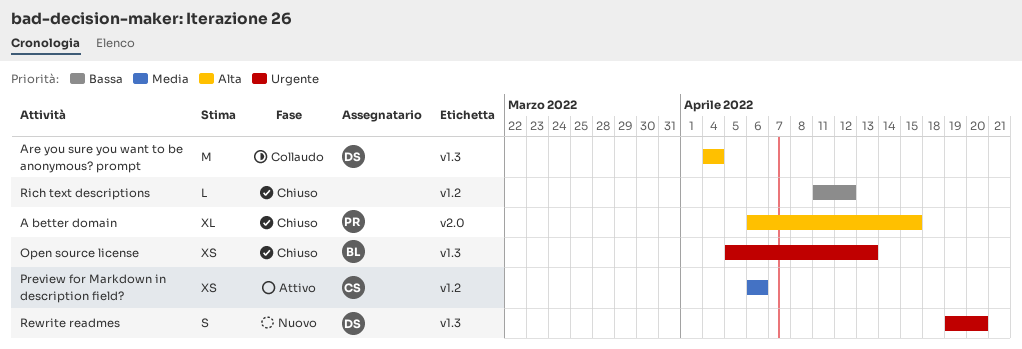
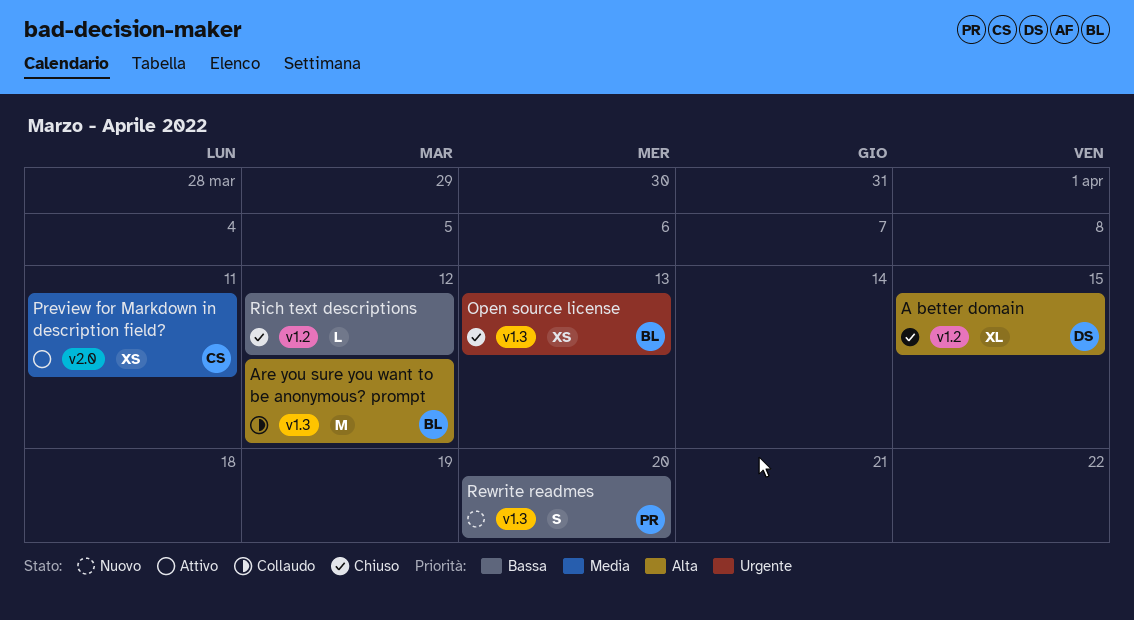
A better domain, owner: PR -> DS
A better domain, label: v2.0 -> v1.2
Are you sure you want to be anonymous? prompt, owner: DS -> BL
Are you sure you want to be anonymous? prompt, due: Apr 4 -> Apr 12
Preview for Markdown in description field?, label: v1.2 -> v2.0
Preview for Markdown in description field?, due: Apr 6 -> Apr 11
Rewrite readmes, owner: DS -> PR
Rewrite readmes, priority: Urgente -> Bassa

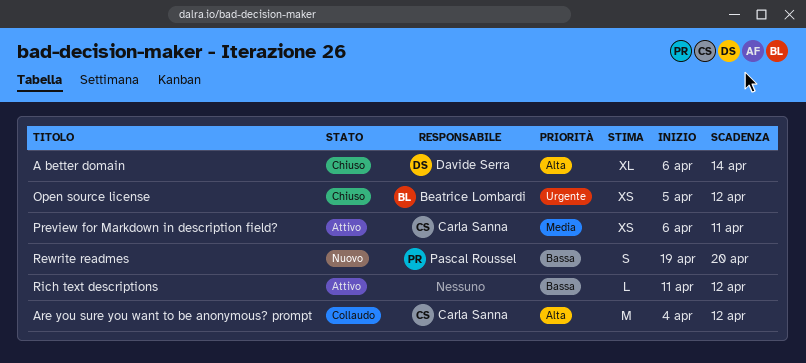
A better domain, due: Apr 15 -> Apr 14
Are you sure you want to be anonymous? prompt, owner: Beatrice Lombardi -> Carla Sanna
Open source license, due: Apr 13 -> Apr 12
Rich text descriptions, status: Chiuso -> Attivo

